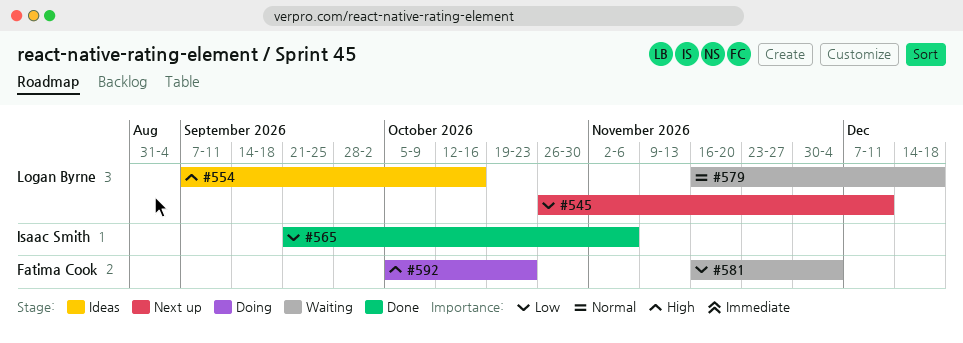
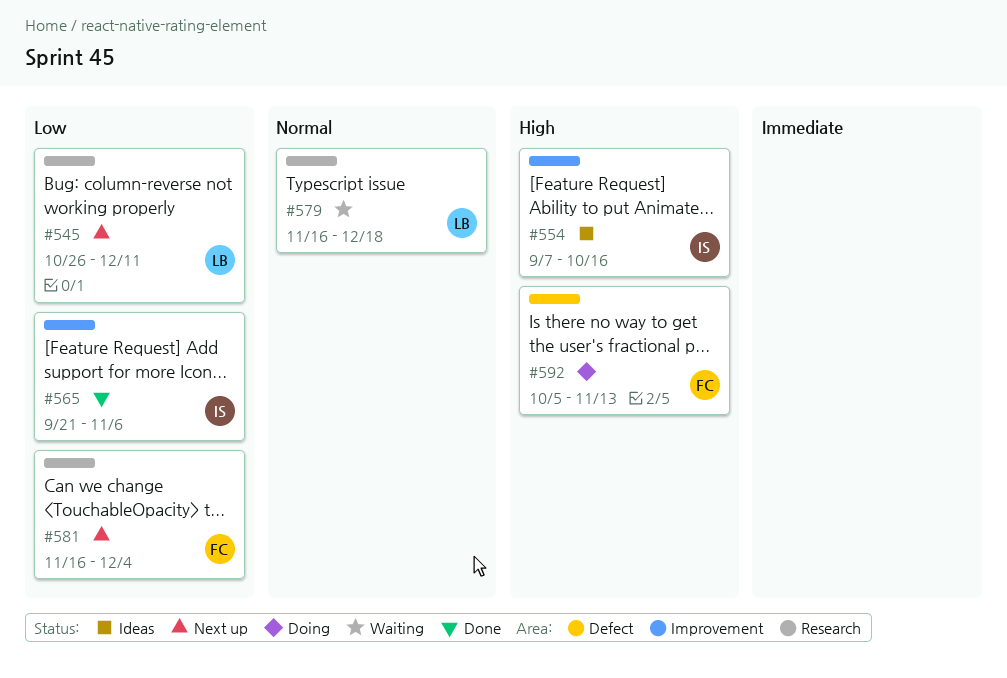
#554, owner: Logan Byrne -> Isaac Smith
#581, status: Waiting -> Next up
#592, due: Oct 23 -> Nov 13

